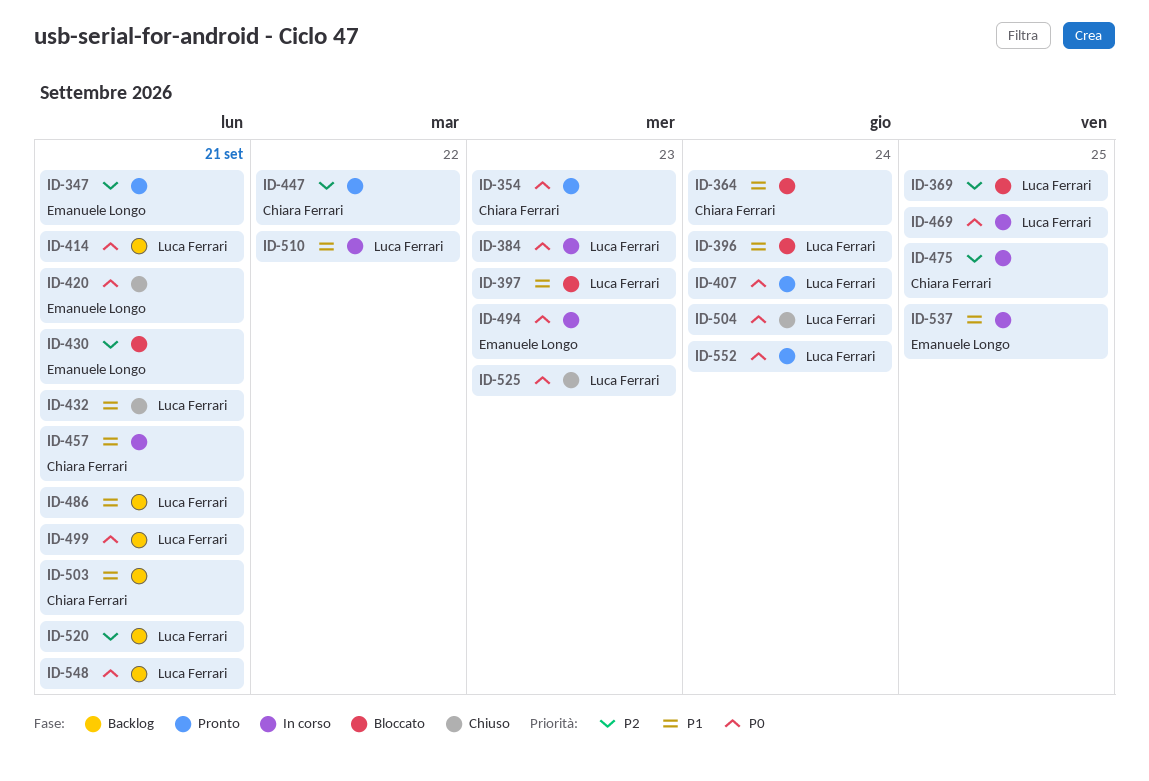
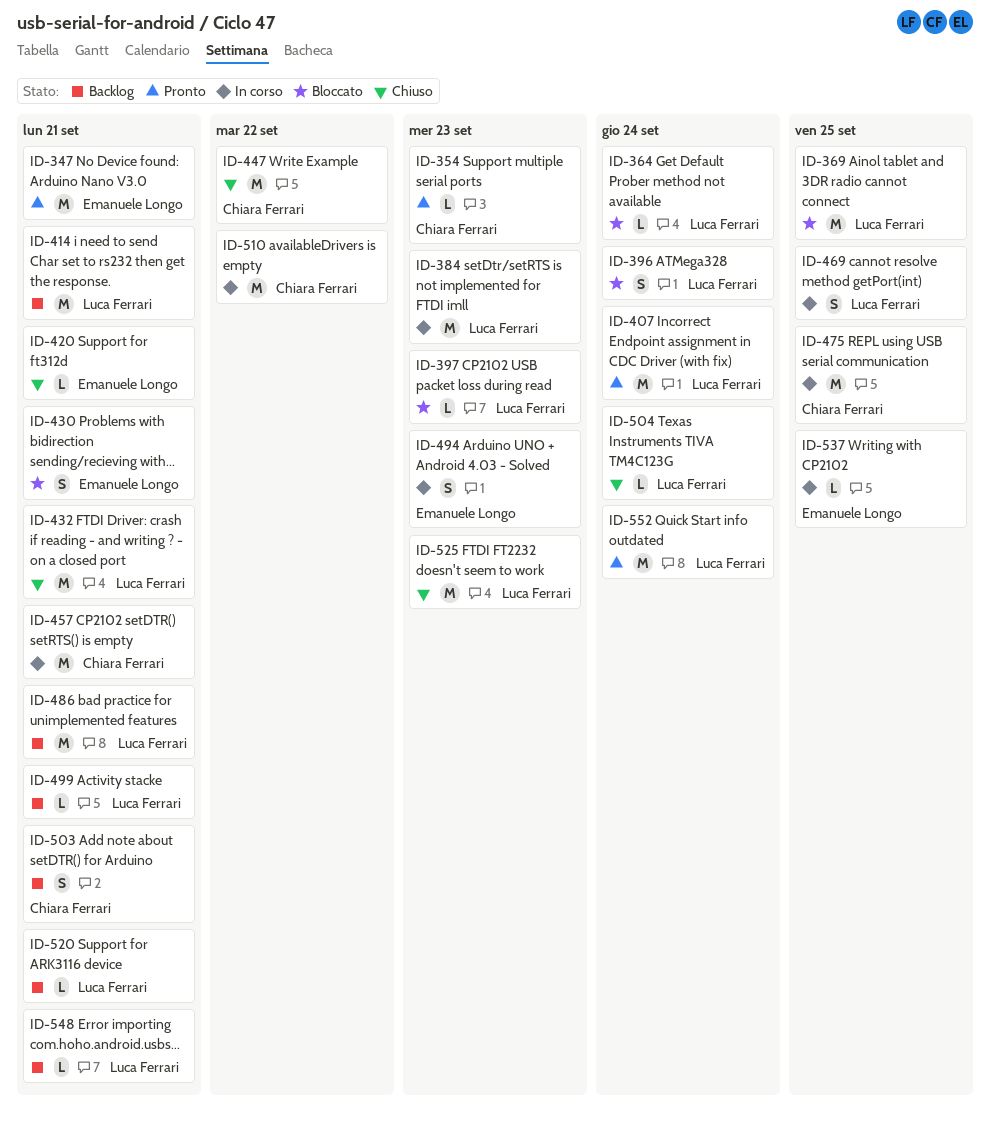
ID-364, owner: Chiara Ferrari -> Luca Ferrari
ID-447, status: Pronto -> Chiuso
ID-510, owner: Luca Ferrari -> Chiara Ferrari

